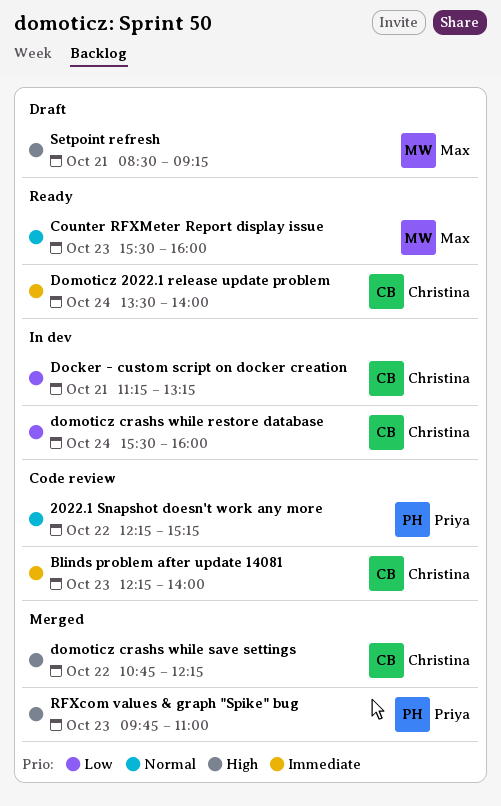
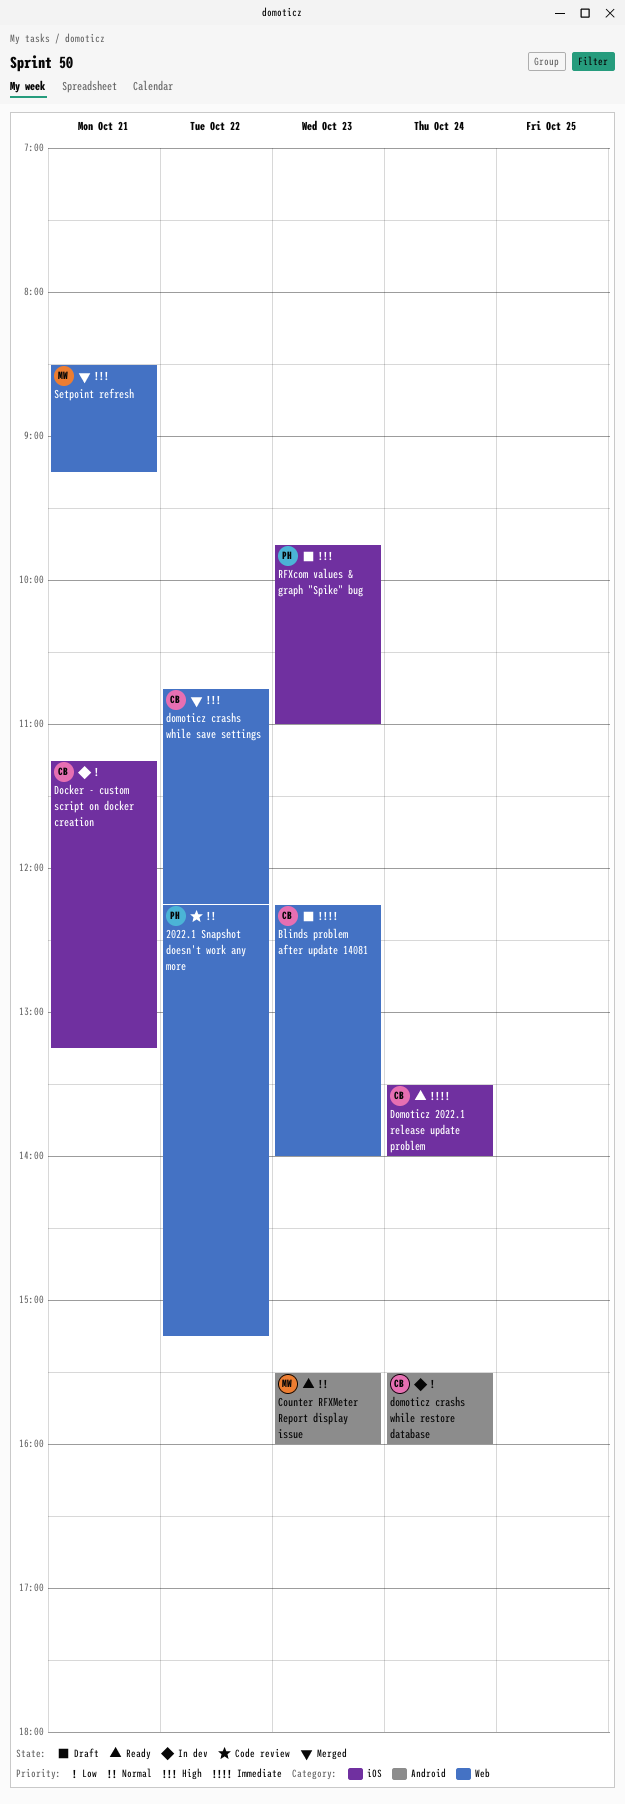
Blinds problem after update 14081, status: Code review -> Draft
RFXcom values & graph "Spike" bug, status: Merged -> Draft
Setpoint refresh, status: Draft -> Merged

